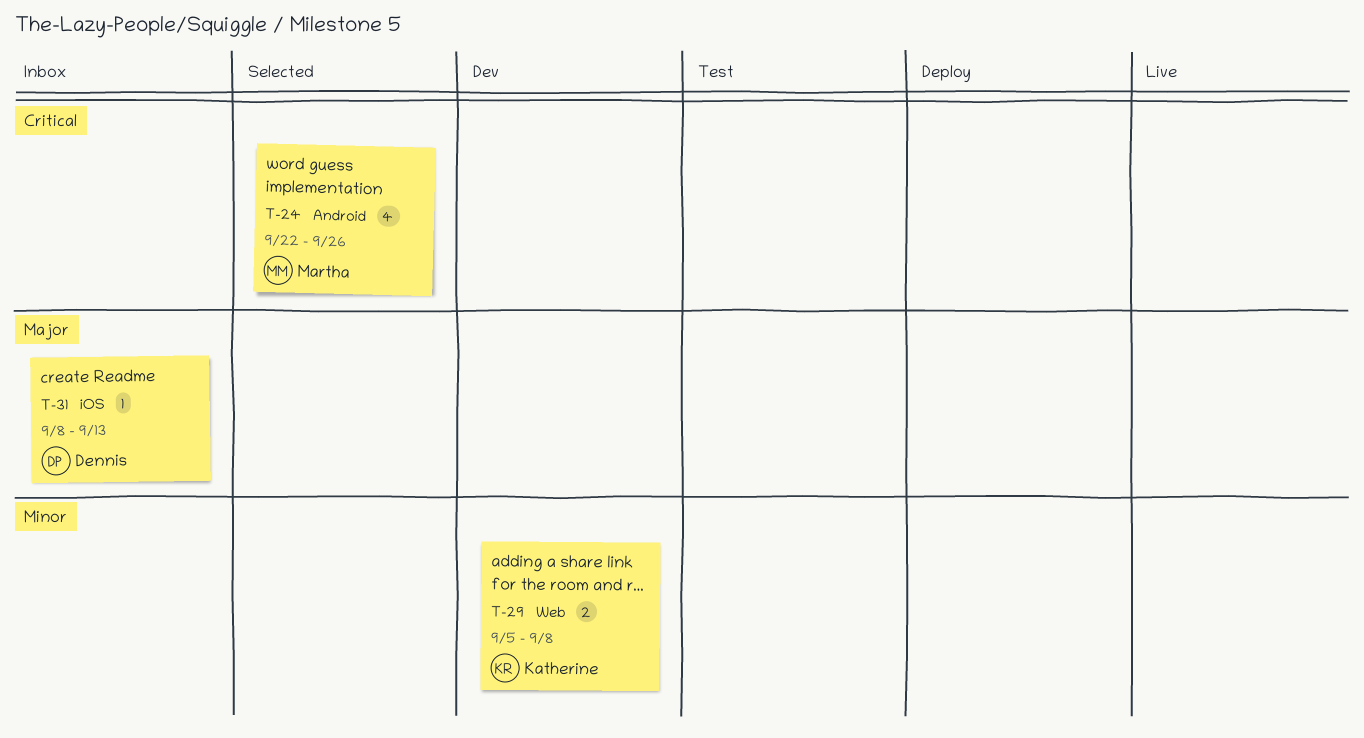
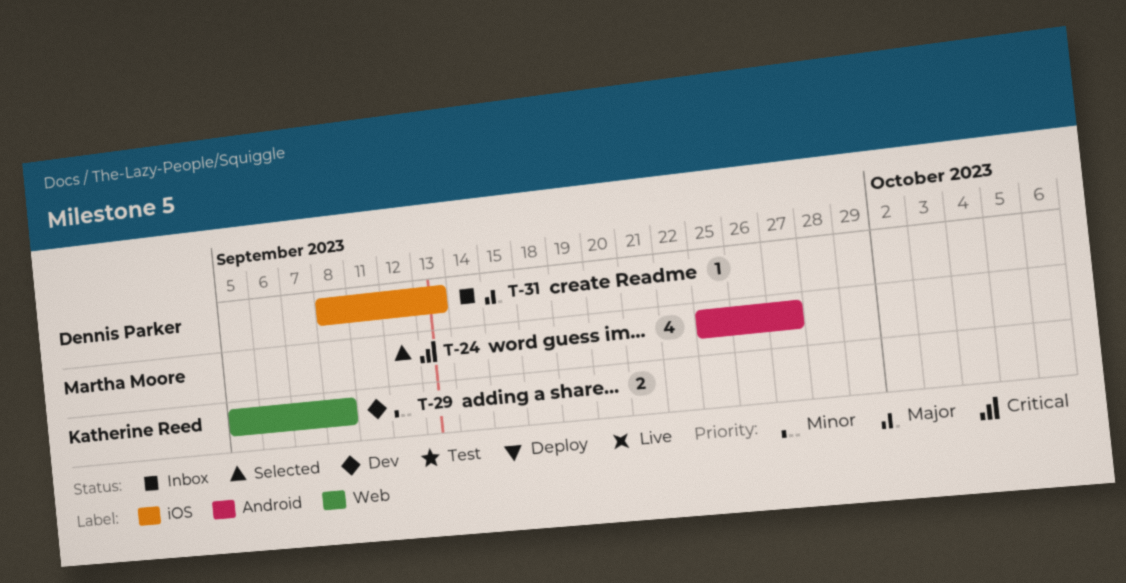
T-24, start: Sep 22 -> Sep 25
T-24, due: Sep 26 -> Sep 27

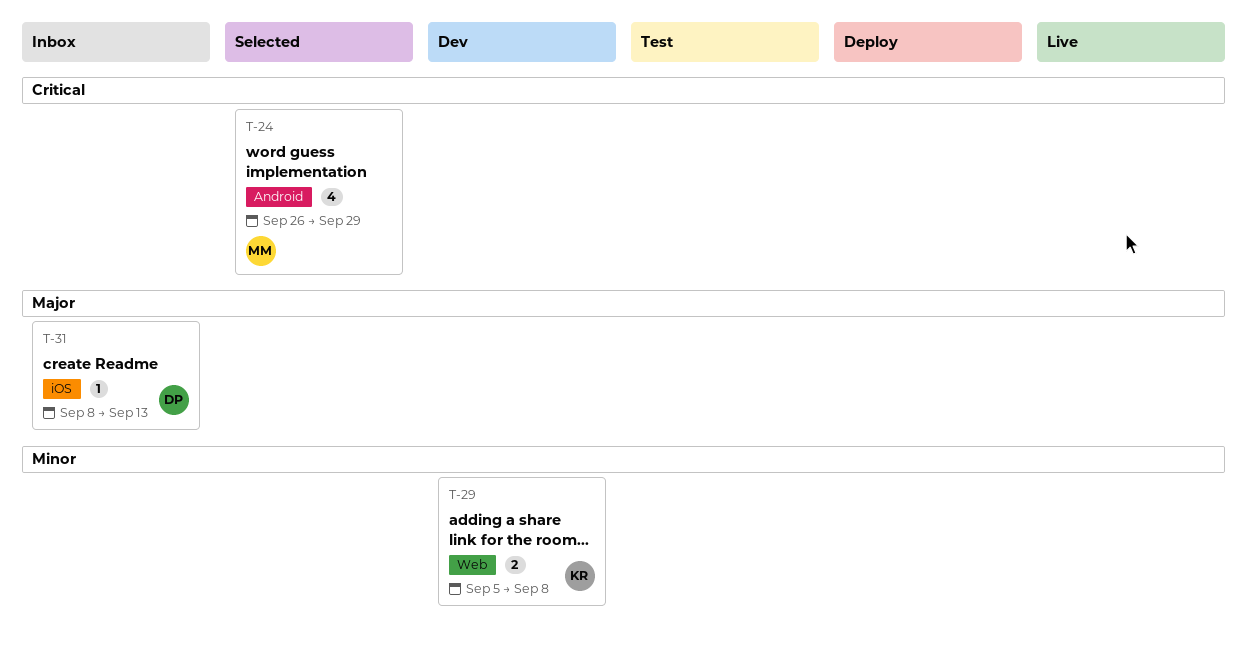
T-24, start: Sep 25 -> Sep 26
T-24, due: Sep 27 -> Sep 29

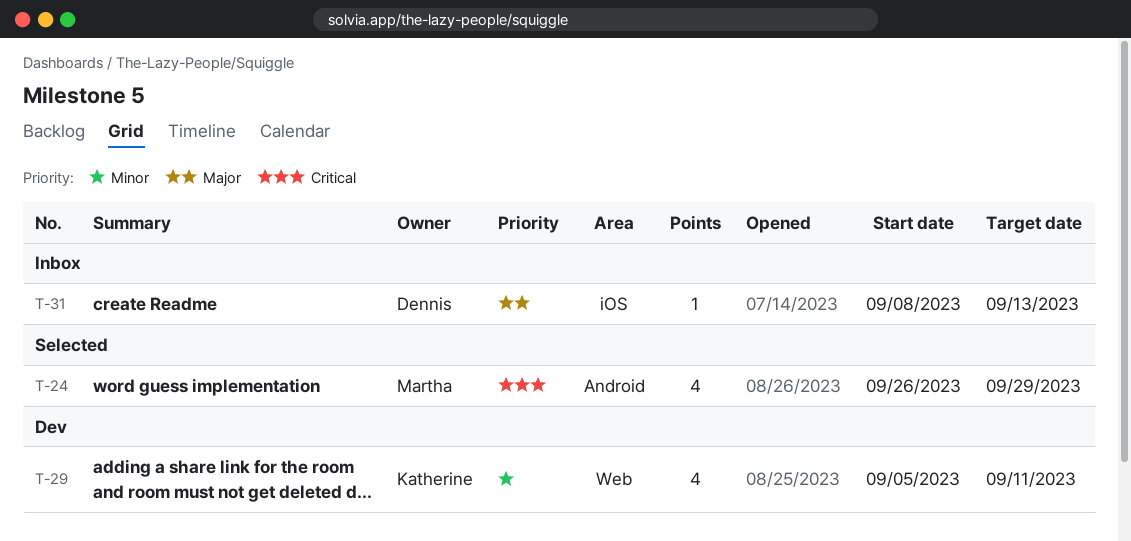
T-29, estimate: 2 -> 4
T-29, due: Sep 8 -> Sep 11

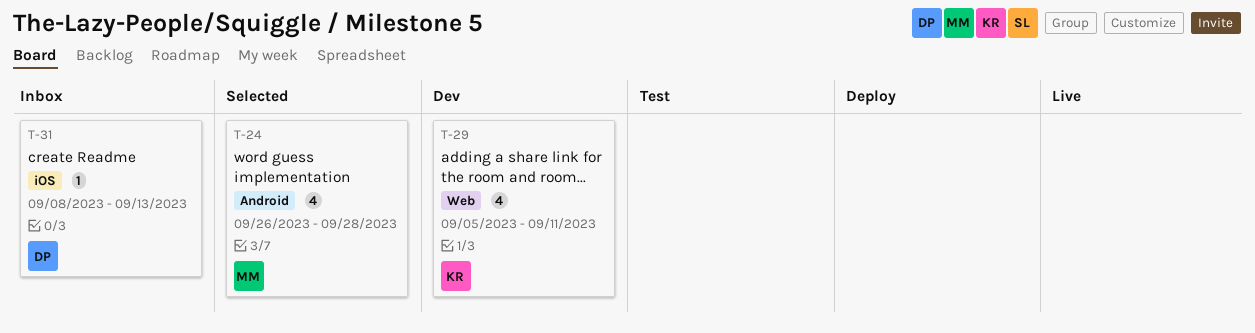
T-24, due: Sep 29 -> Sep 28

